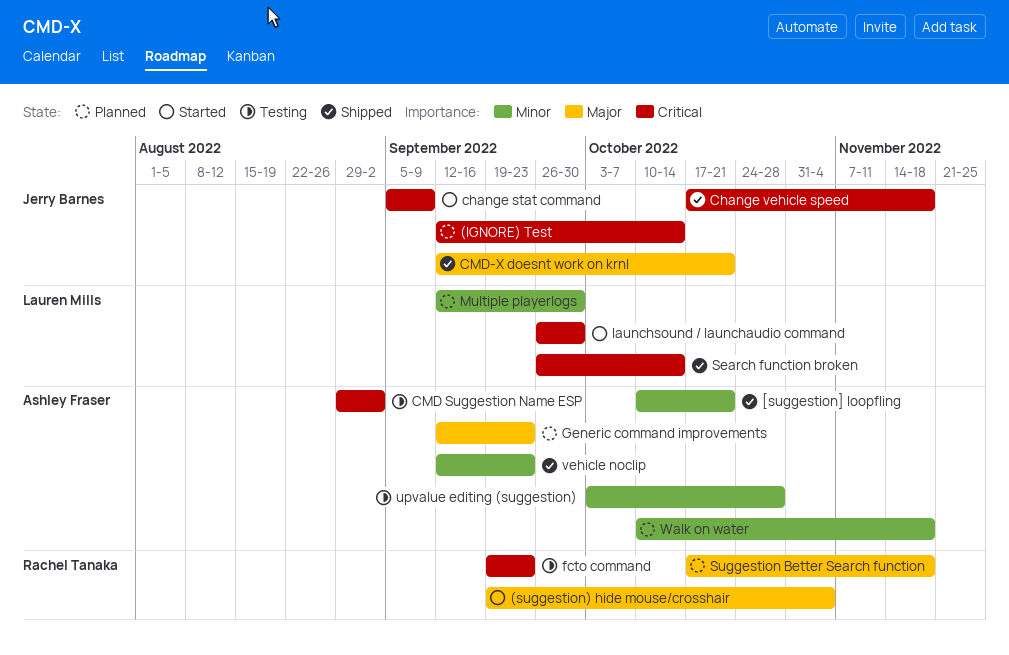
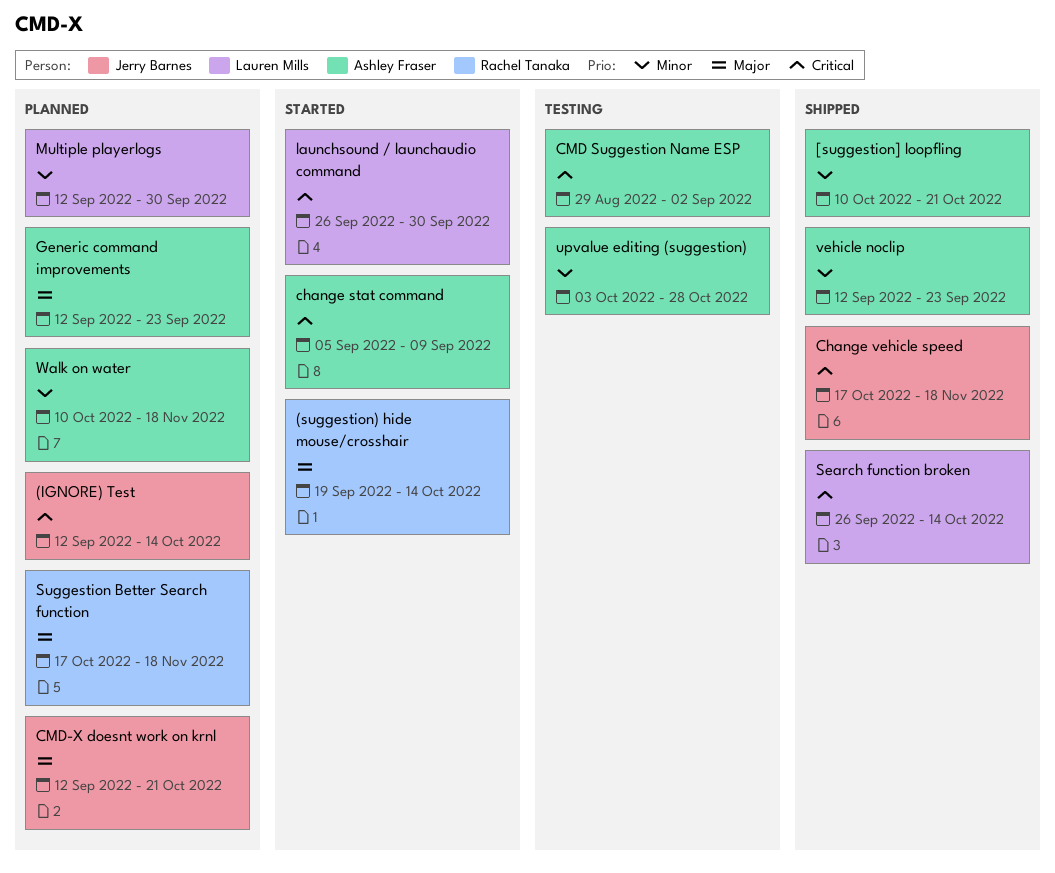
(suggestion) hide mouse/crosshair, due: Nov 4 -> Oct 14
change stat command, owner: Jerry Barnes -> Ashley Fraser
CMD-X doesnt work on krnl, status: Shipped -> Planned
fcto command: present -> none

